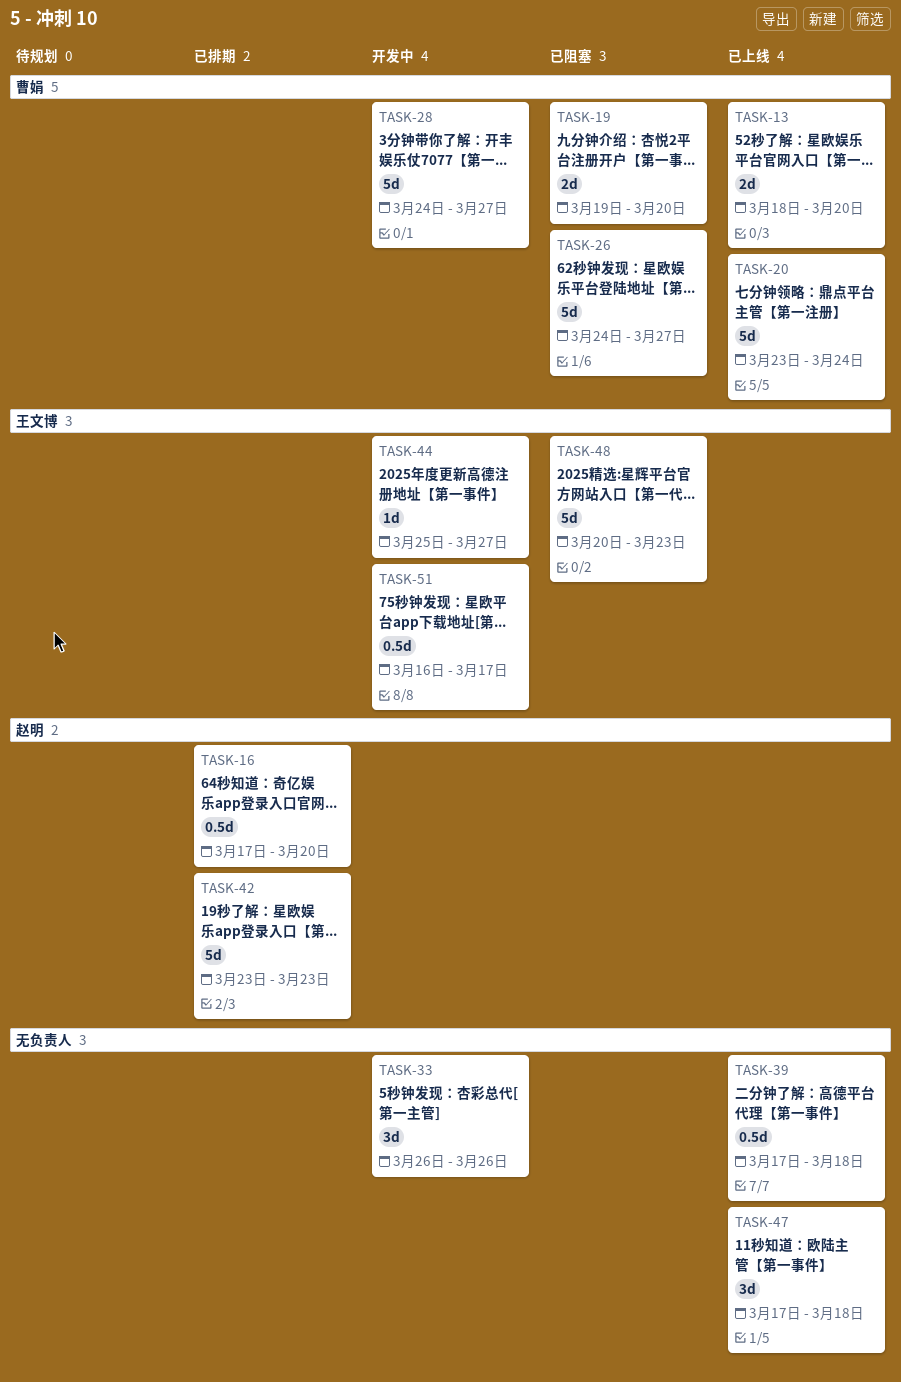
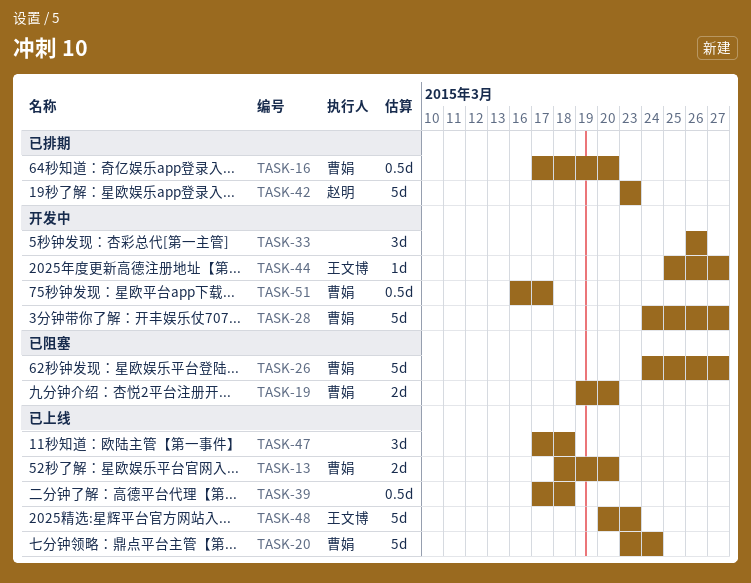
TASK-16, owner: 赵明 -> 曹娟
TASK-48, status: 已阻塞 -> 已上线
TASK-51, owner: 王文博 -> 曹娟

